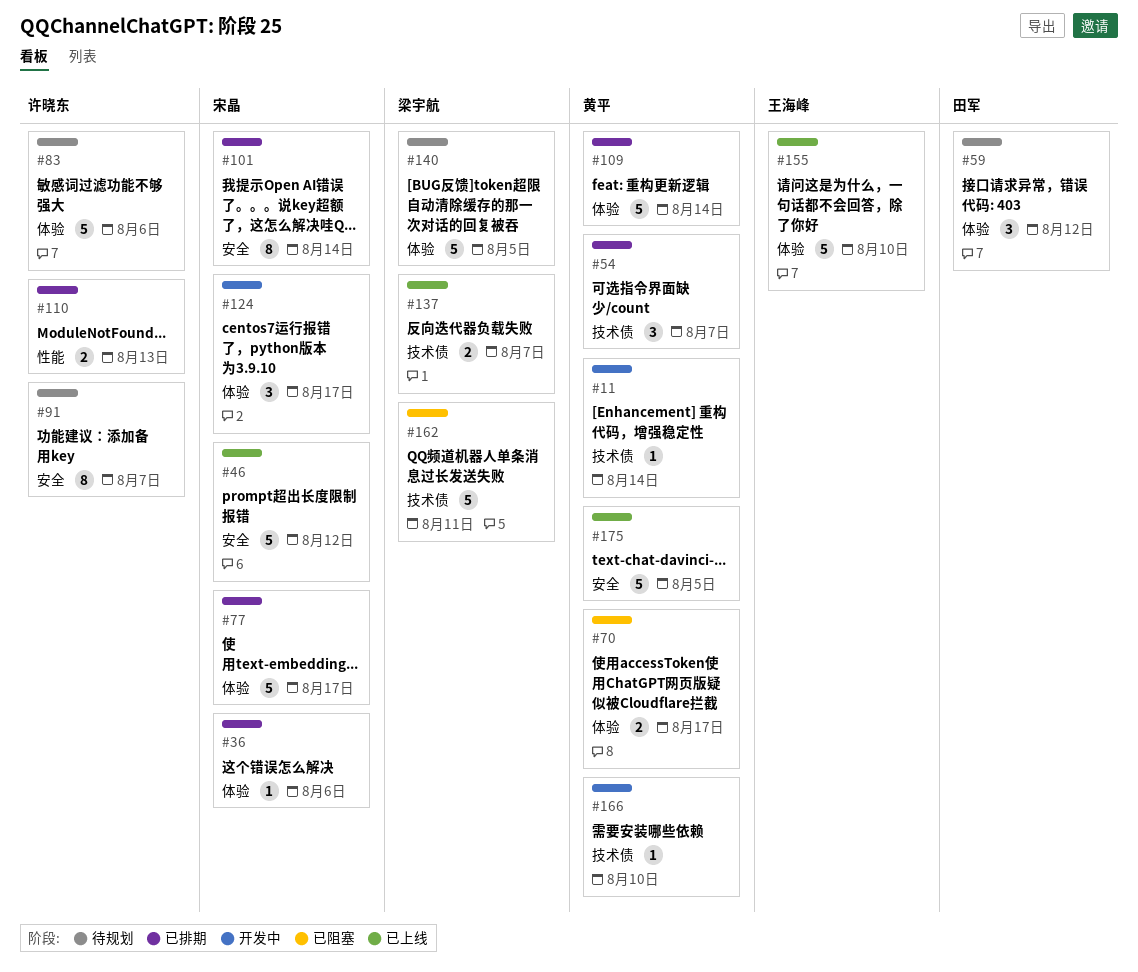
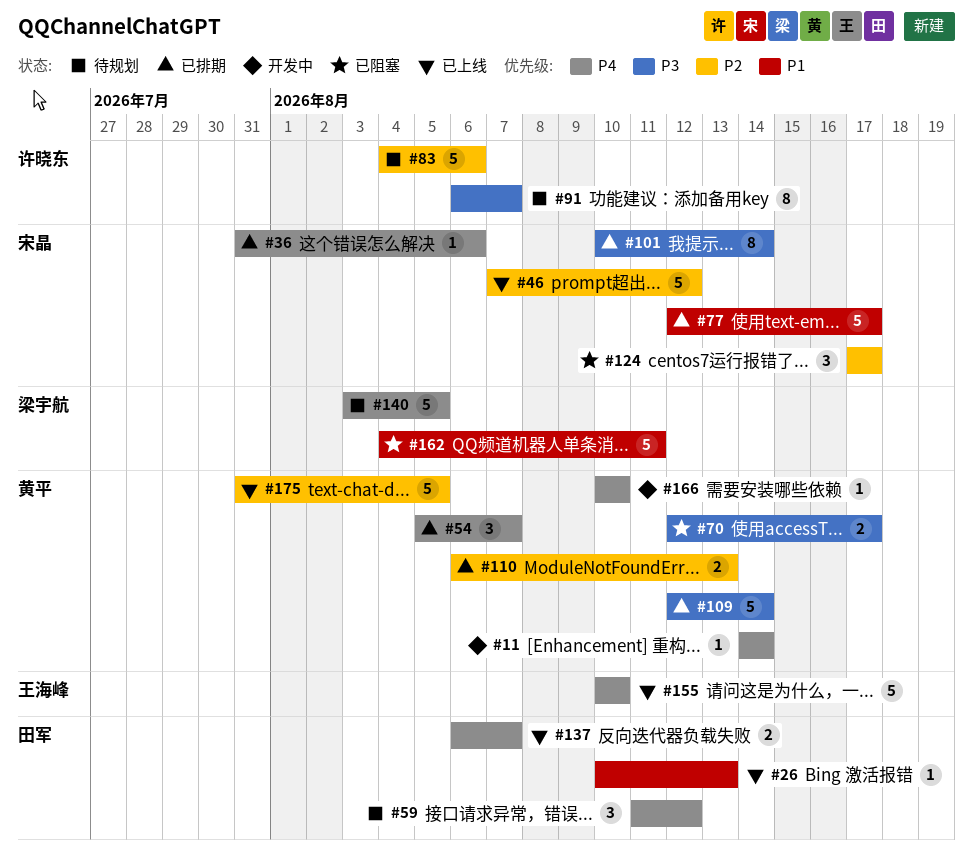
#26: none -> present
#110, owner: 许晓东 -> 黄平
#124, status: 开发中 -> 已阻塞
#137, owner: 梁宇航 -> 田军

